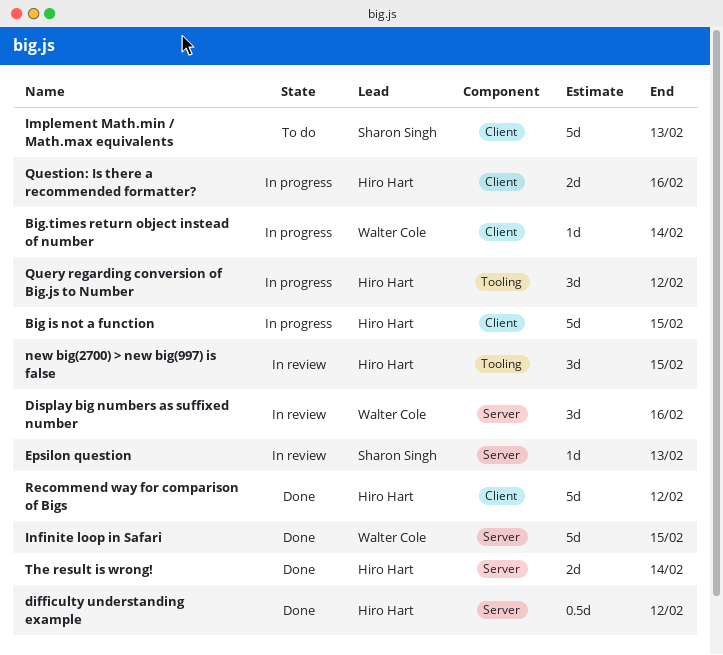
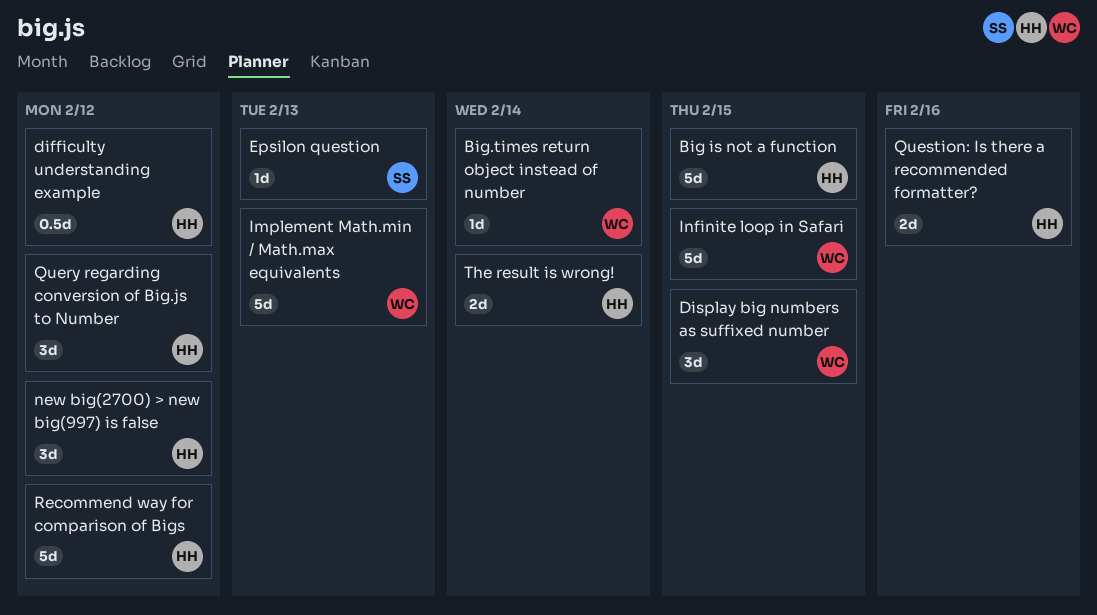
Display big numbers as suffixed number, due: Feb 16 -> Feb 15
Implement Math.min / Math.max equivalents, owner: Sharon Singh -> Walter Cole
new big(2700) > new big(997) is false, due: Feb 15 -> Feb 12

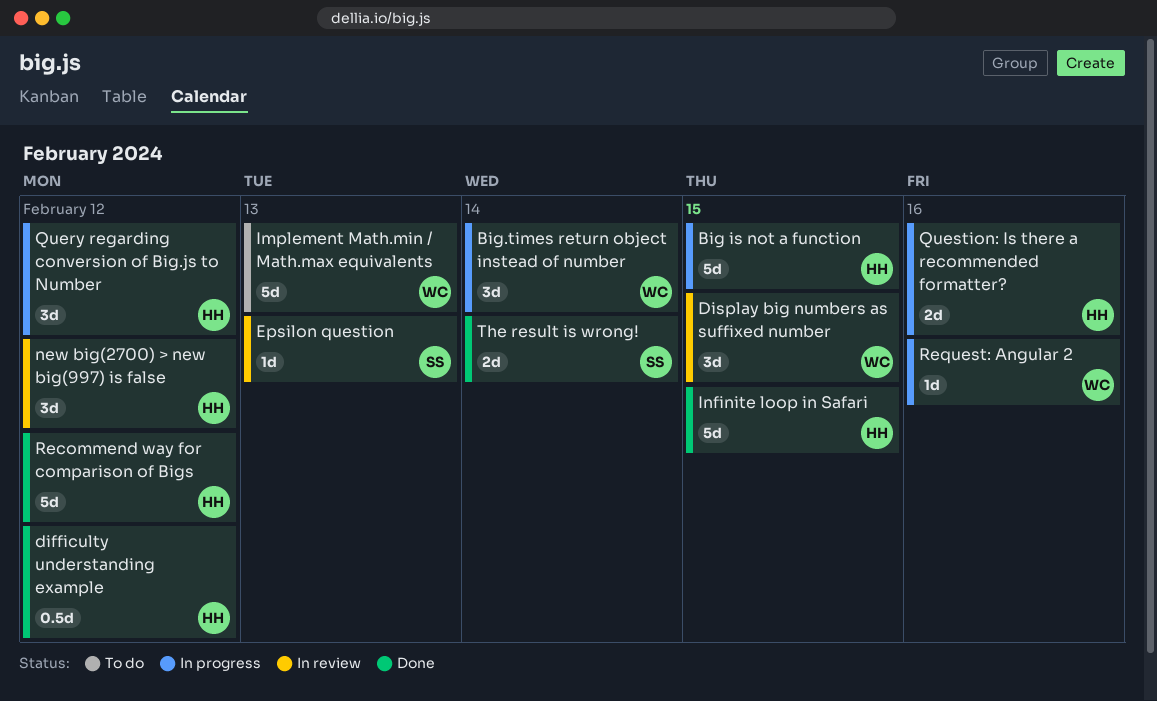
Big.times return object instead of number, estimate: 1d -> 3d
Infinite loop in Safari, owner: WC -> HH
Request: Angular 2: none -> present
The result is wrong!, owner: HH -> SS

